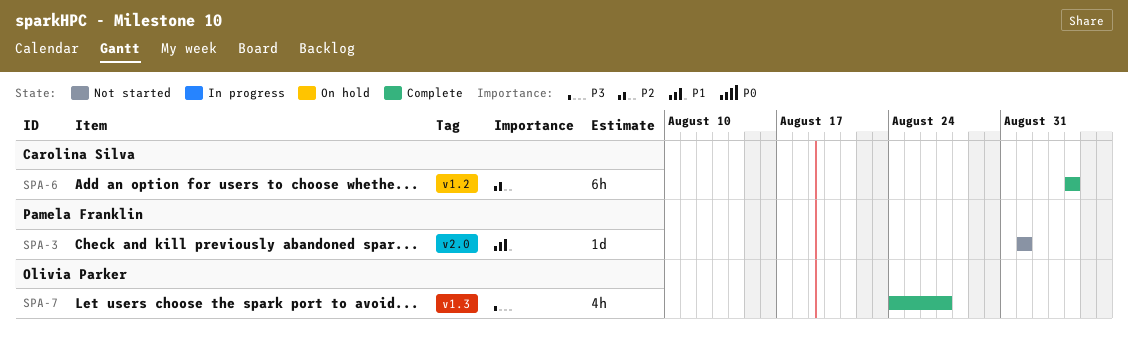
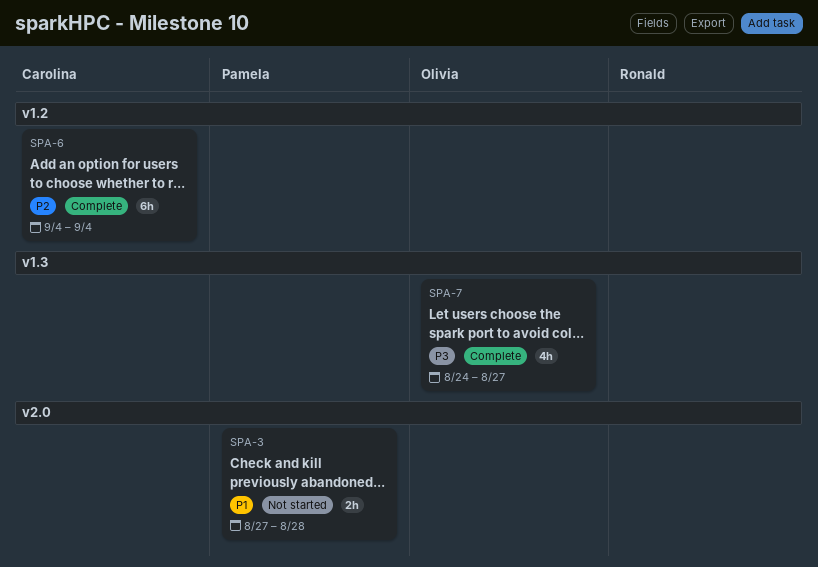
SPA-3, estimate: 1d -> 2h
SPA-3, start: Sep 1 -> Aug 27
SPA-3, due: Sep 1 -> Aug 28

